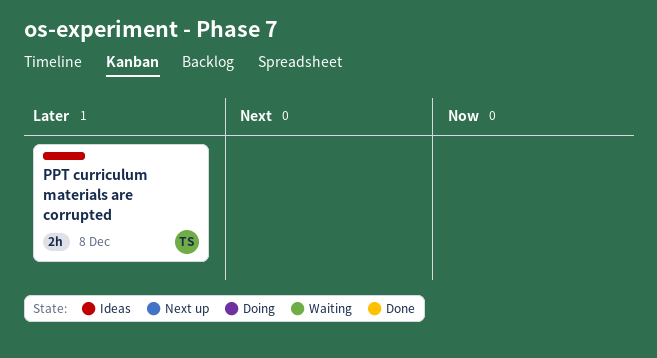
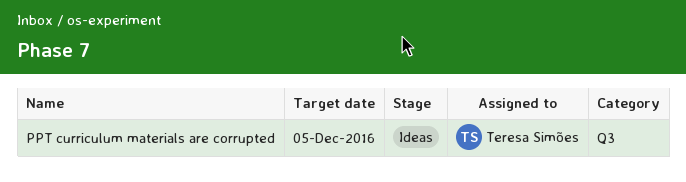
PPT curriculum materials are corrupted, due: Dec 8 -> Dec 5

